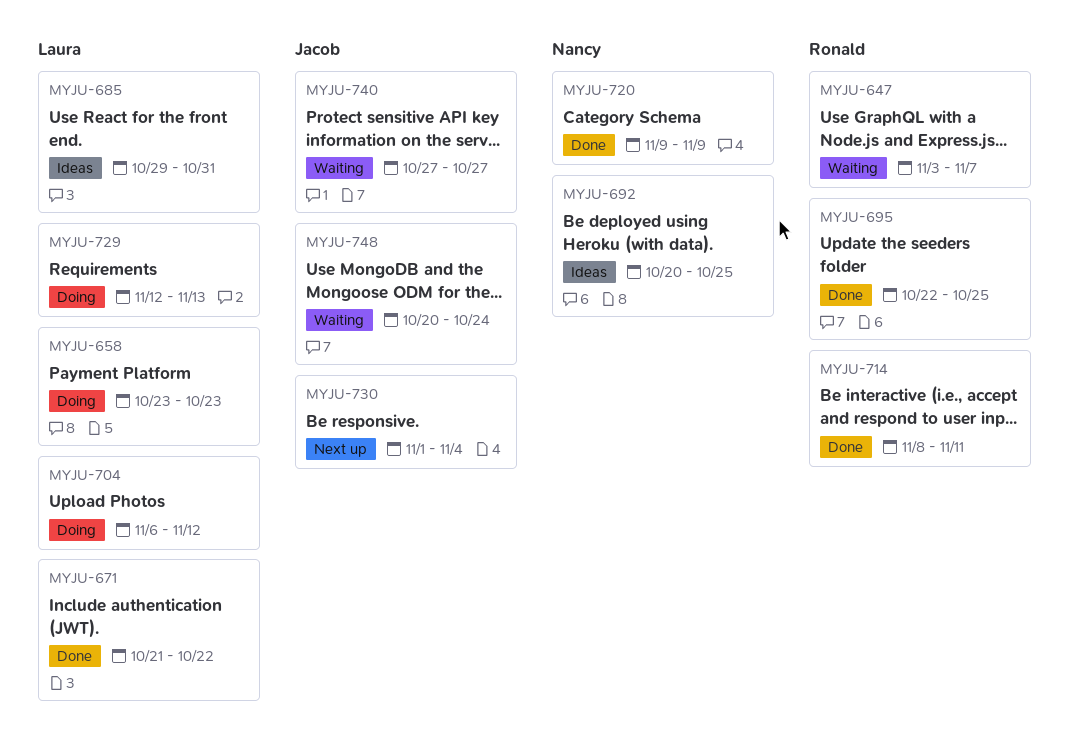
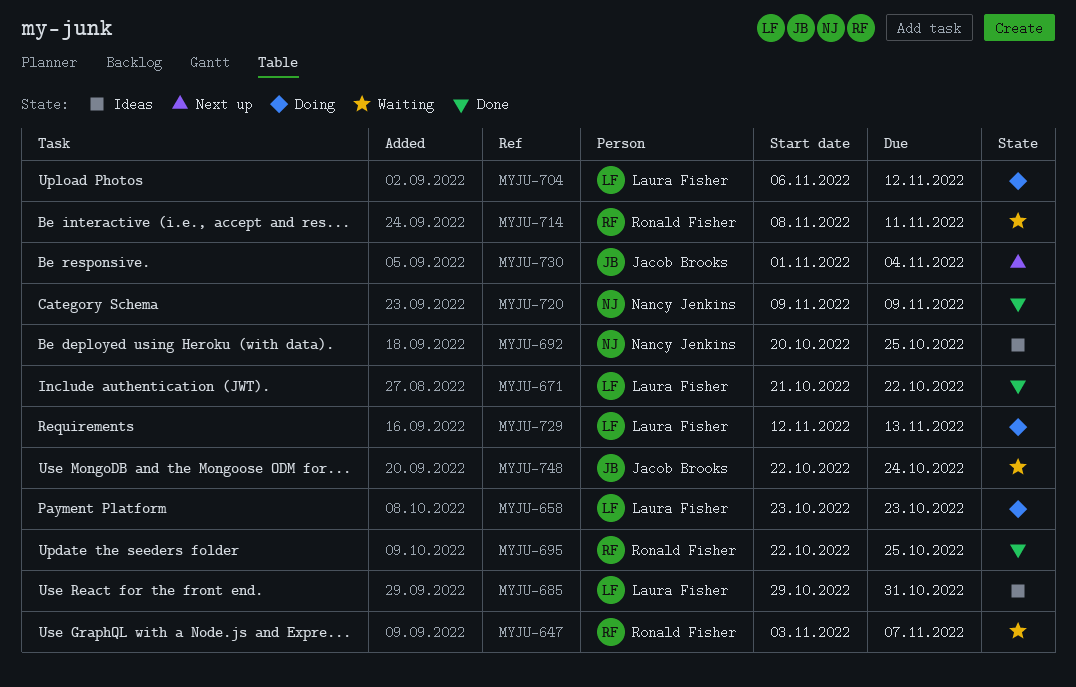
MYJU-714, status: Done -> Waiting
MYJU-740: present -> none
MYJU-748, start: Oct 20 -> Oct 22

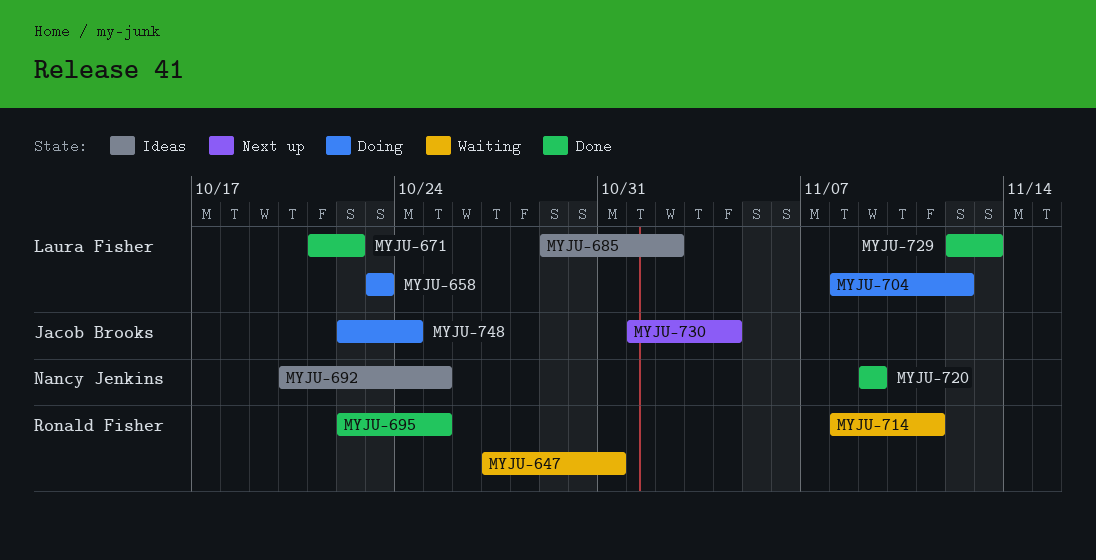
MYJU-647, start: Nov 3 -> Oct 27
MYJU-647, due: Nov 7 -> Oct 31
MYJU-685, due: Oct 31 -> Nov 2
MYJU-704, start: Nov 6 -> Nov 8
MYJU-729, status: Doing -> Done
MYJU-748, status: Waiting -> Doing

